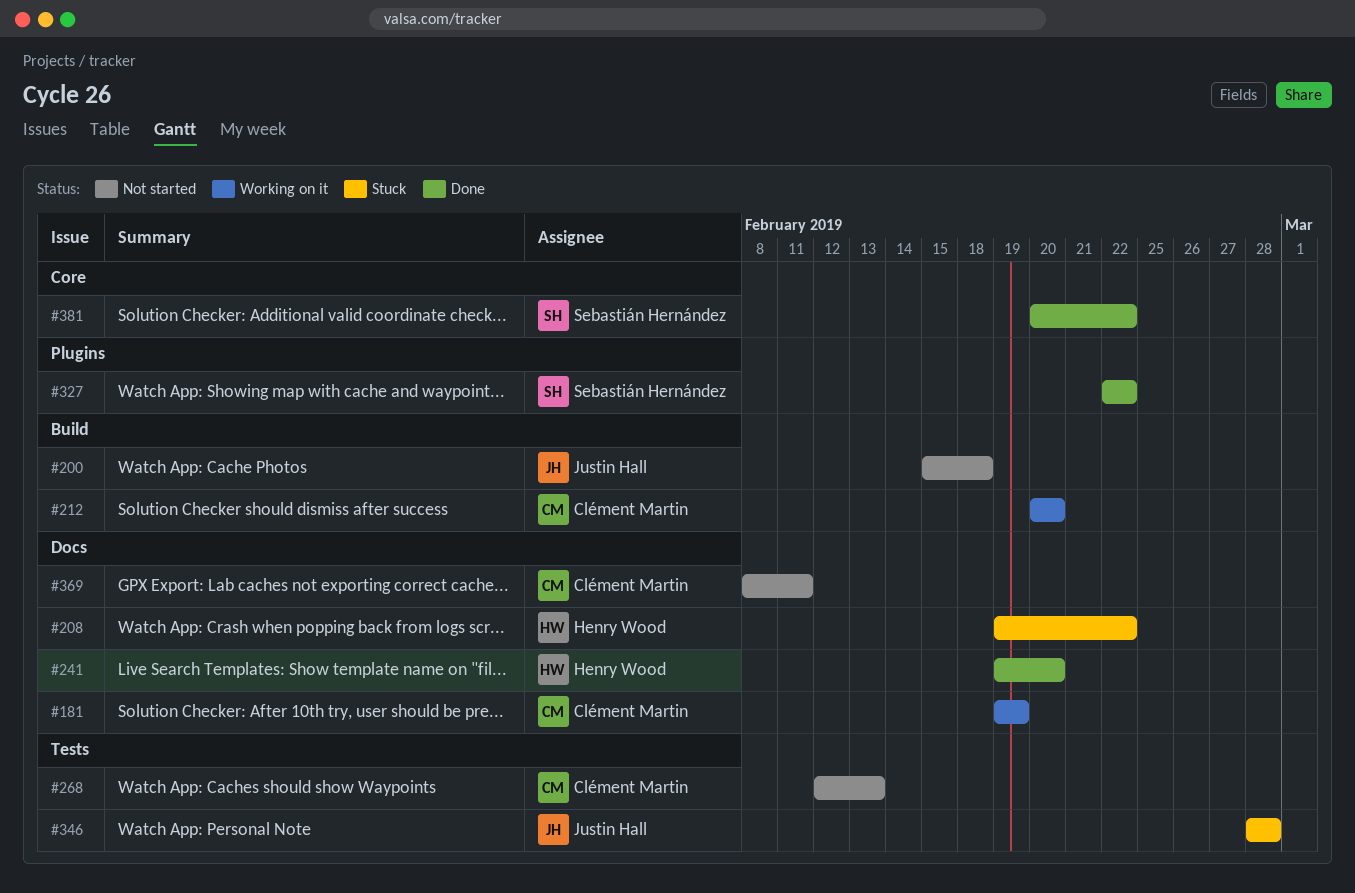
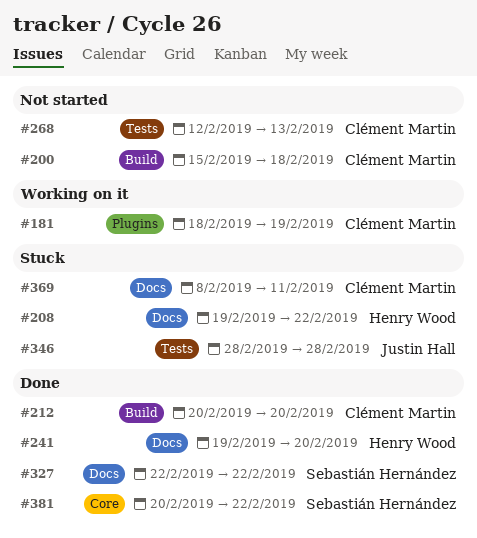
#181, label: Docs -> Plugins
#181, start: Feb 19 -> Feb 18
#200, owner: Justin Hall -> Clément Martin
#212, status: Working on it -> Done
#327, label: Plugins -> Docs
#369, status: Not started -> Stuck

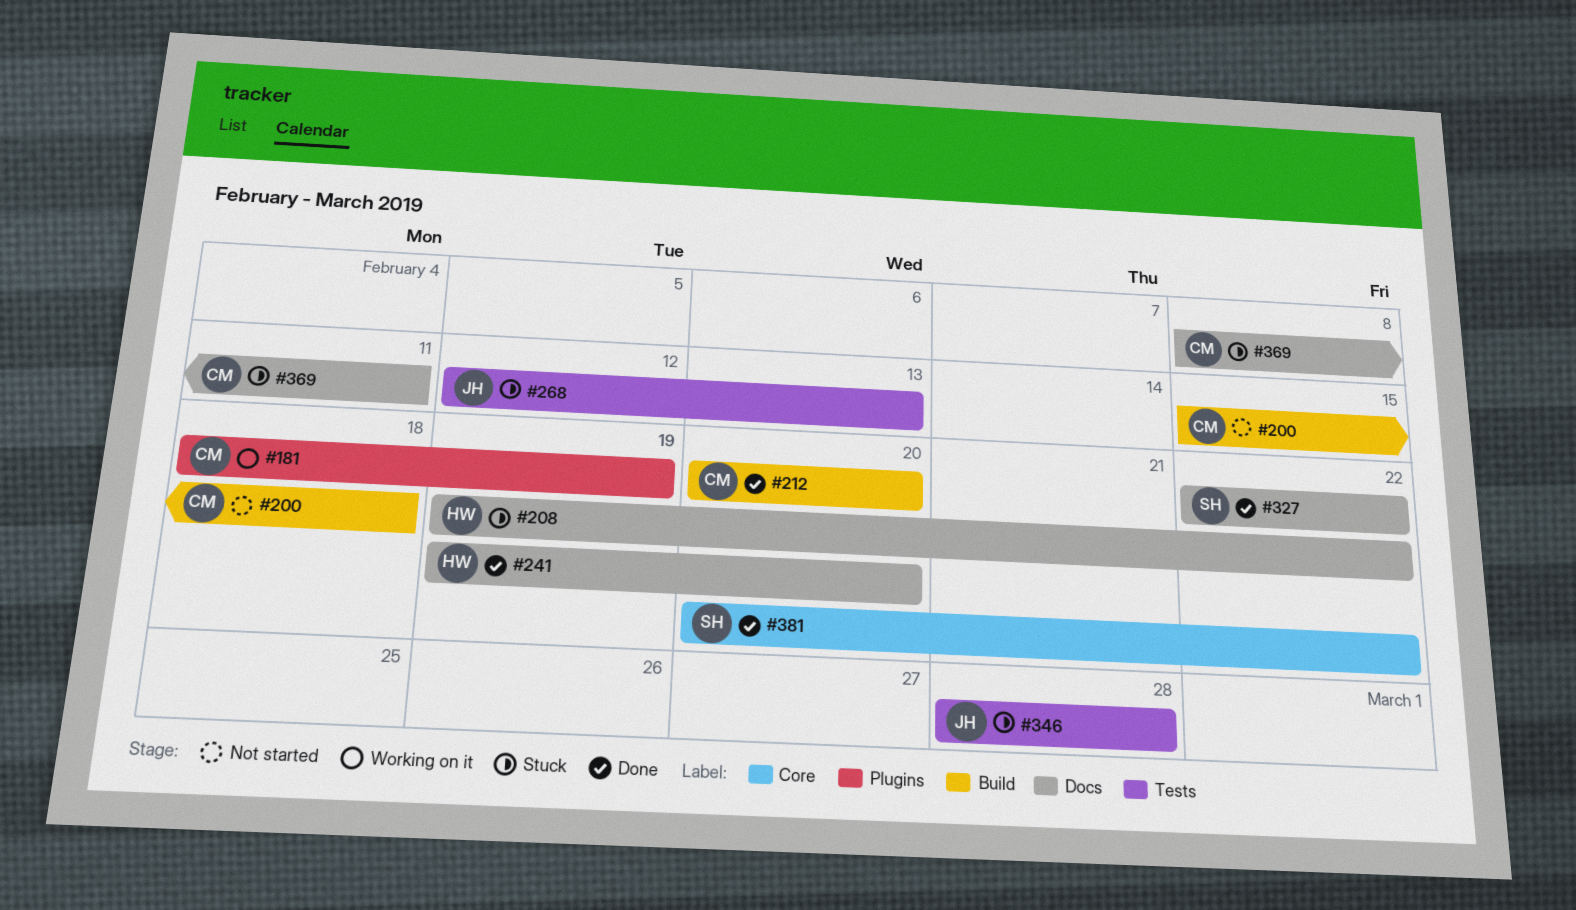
#268, status: Not started -> Stuck
#268, owner: Clément Martin -> Justin Hall

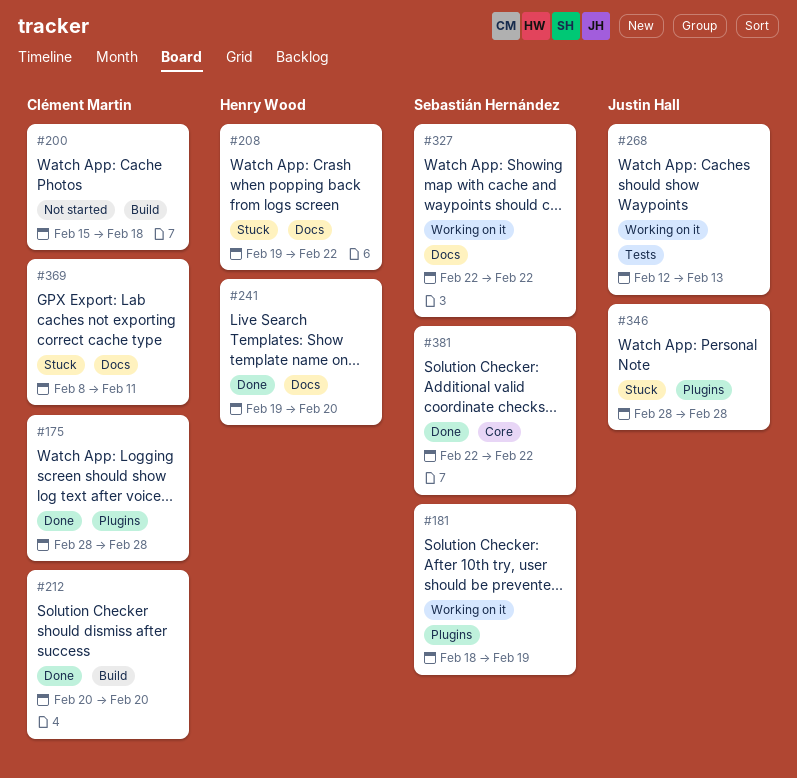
#175: none -> present
#181, owner: Clément Martin -> Sebastián Hernández
#268, status: Stuck -> Working on it
#327, status: Done -> Working on it
#346, label: Tests -> Plugins
#381, start: Feb 20 -> Feb 22

